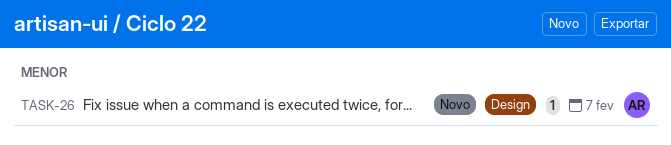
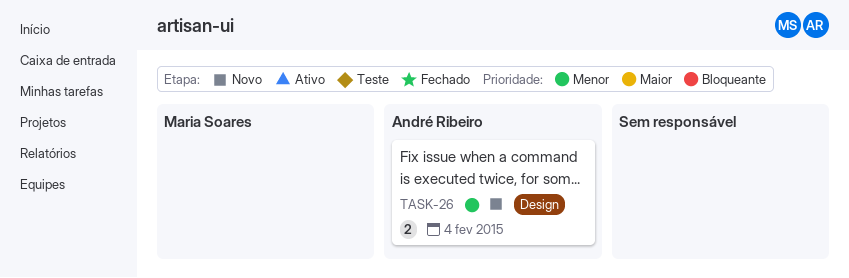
TASK-26, estimate: 1 -> 2
TASK-26, due: Feb 7 -> Feb 4

